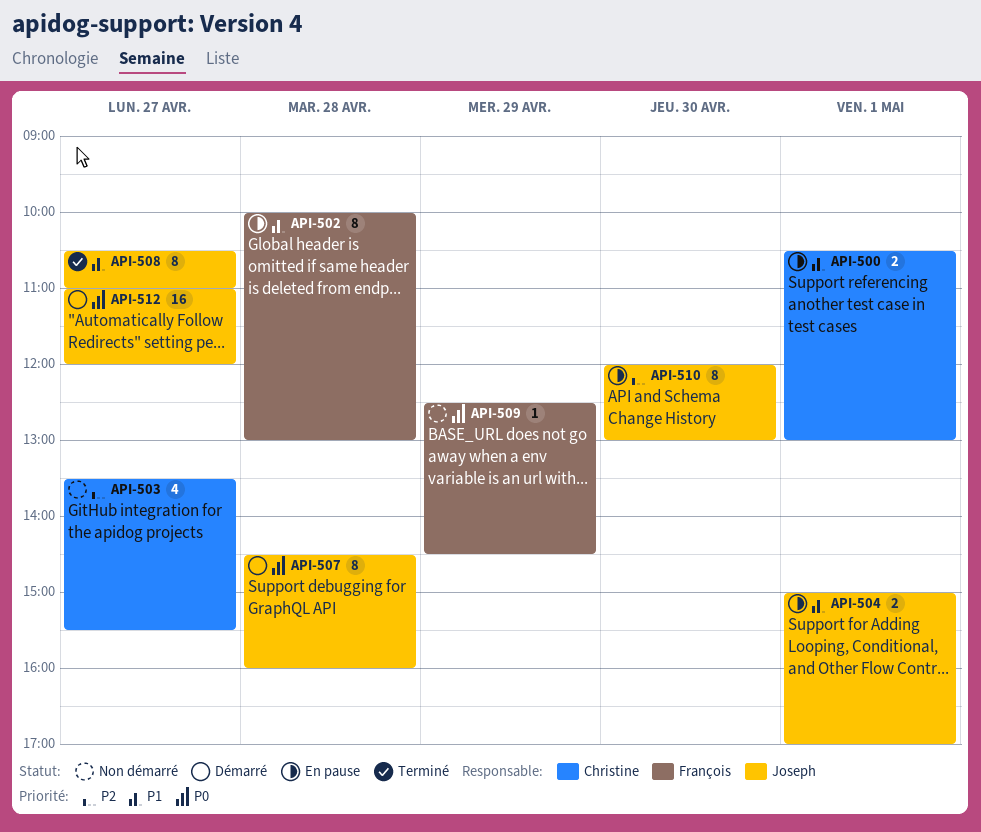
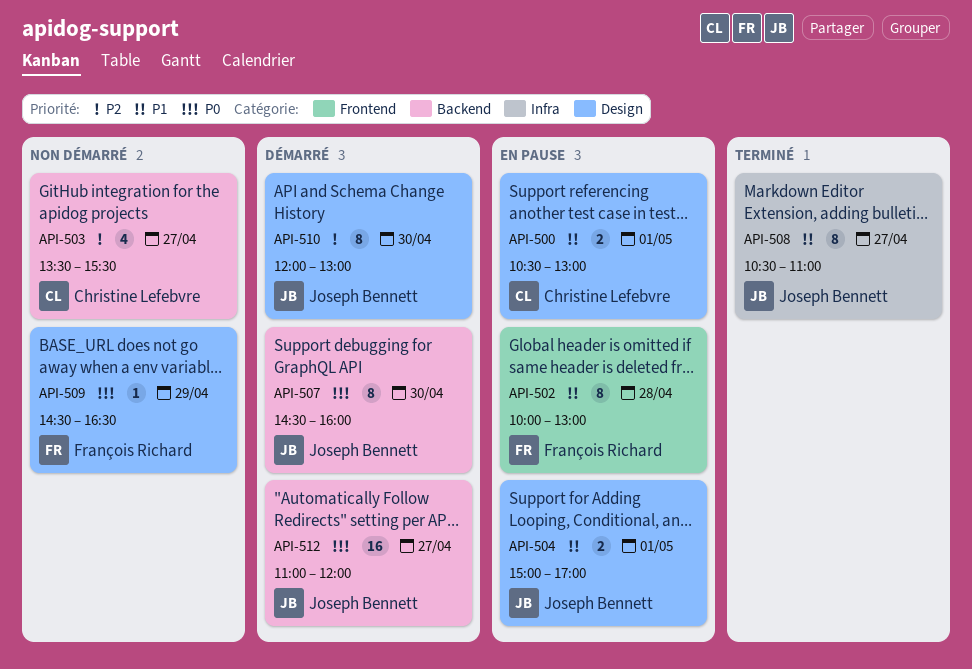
API-507, day: Apr 28 -> Apr 30
API-509, begins: 12:30 -> 14:30
API-509, ends: 14:30 -> 16:30
API-510, status: En pause -> Démarré

